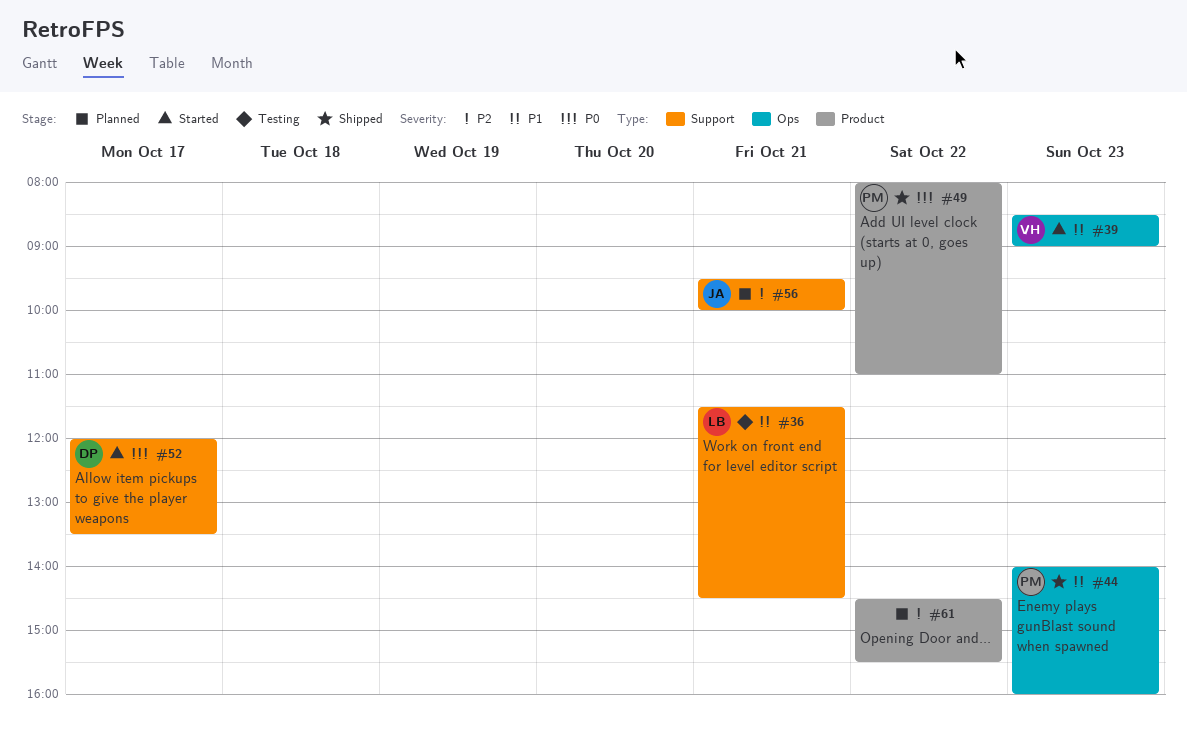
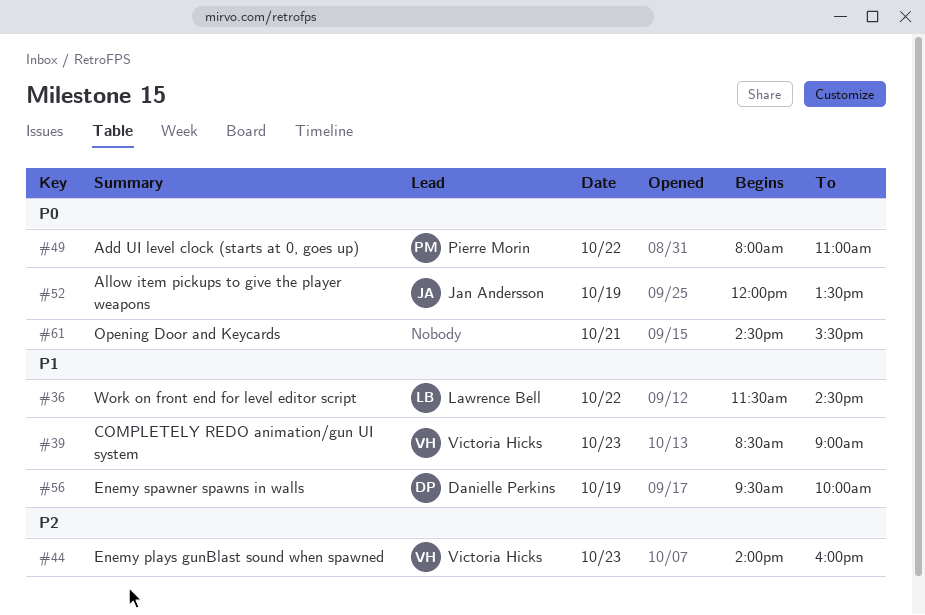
#36, day: Oct 21 -> Oct 22
#44, owner: Pierre Morin -> Victoria Hicks
#44, priority: P1 -> P2
#52, owner: Danielle Perkins -> Jan Andersson
#52, day: Oct 17 -> Oct 19
#56, owner: Jan Andersson -> Danielle Perkins
#56, priority: P2 -> P1
#56, day: Oct 21 -> Oct 19
#61, priority: P2 -> P0
#61, day: Oct 22 -> Oct 21

